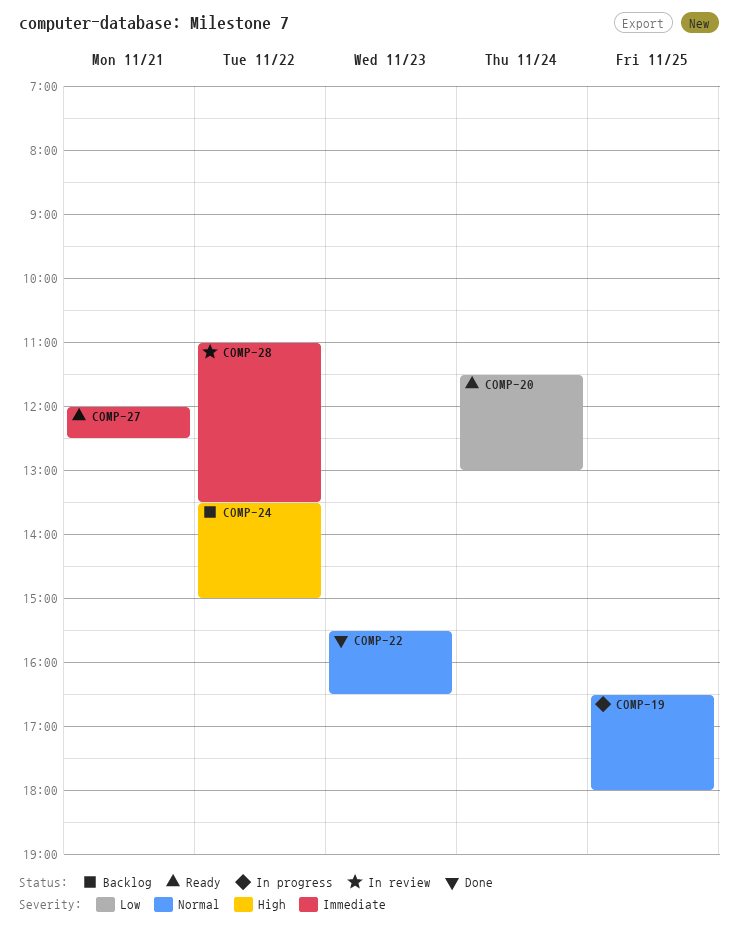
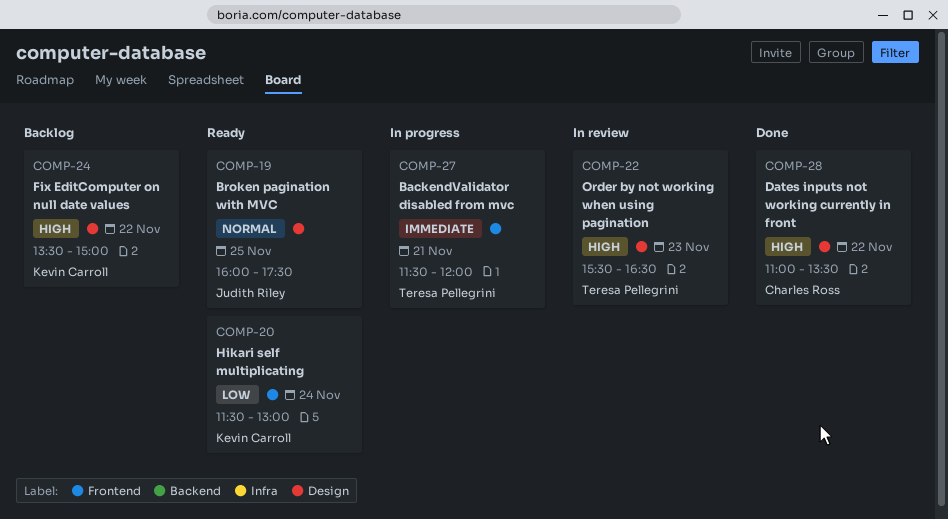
COMP-19, status: In progress -> Ready
COMP-19, begins: 16:30 -> 16:00
COMP-19, ends: 18:00 -> 17:30
COMP-22, status: Done -> In review
COMP-22, priority: Normal -> High
COMP-27, status: Ready -> In progress
COMP-27, begins: 12:00 -> 11:30
COMP-27, ends: 12:30 -> 12:00
COMP-28, status: In review -> Done
COMP-28, priority: Immediate -> High

